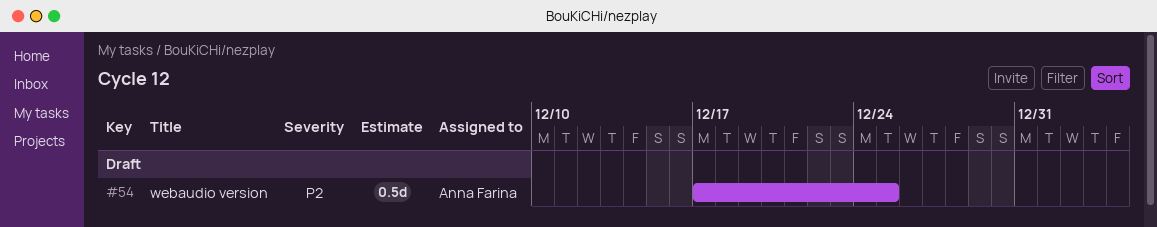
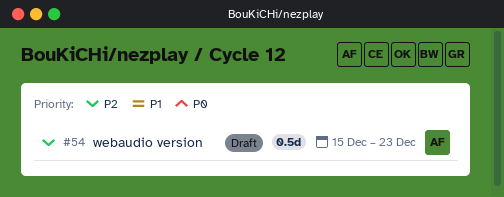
#54, start: Dec 17 -> Dec 15
#54, due: Dec 25 -> Dec 23

